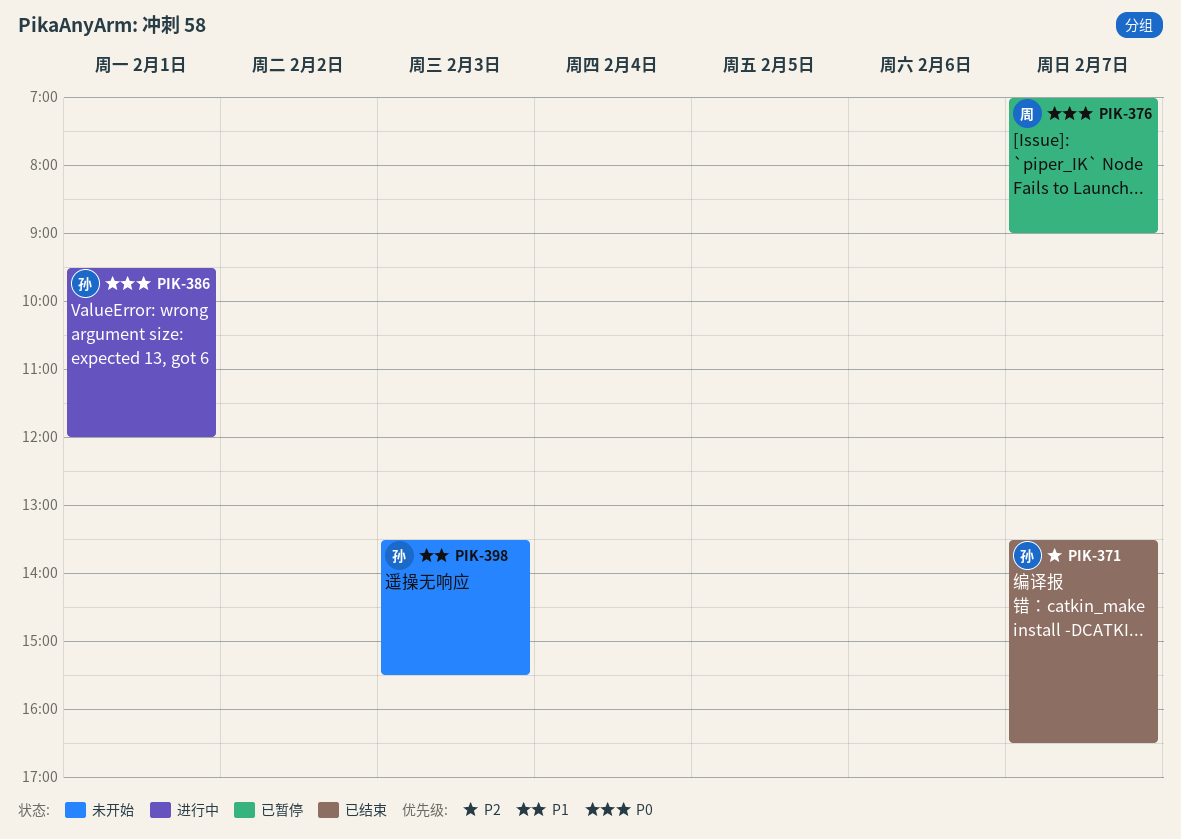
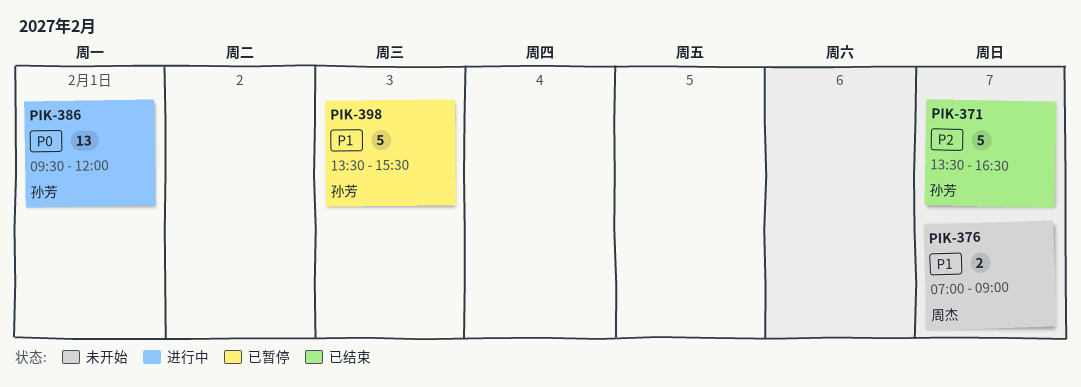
PIK-376, status: 已暂停 -> 未开始
PIK-376, priority: P0 -> P1
PIK-398, status: 未开始 -> 已暂停

